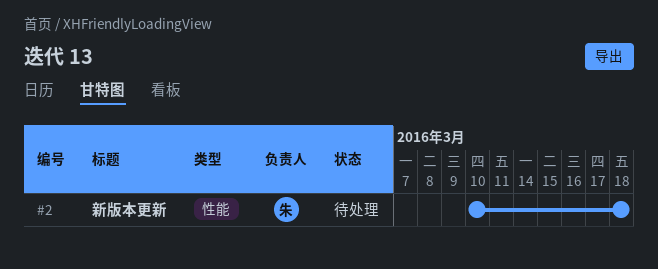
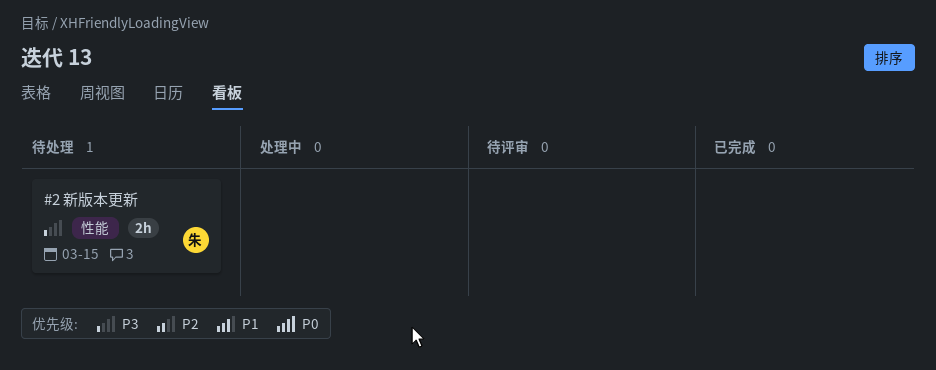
#2, due: Mar 18 -> Mar 15

